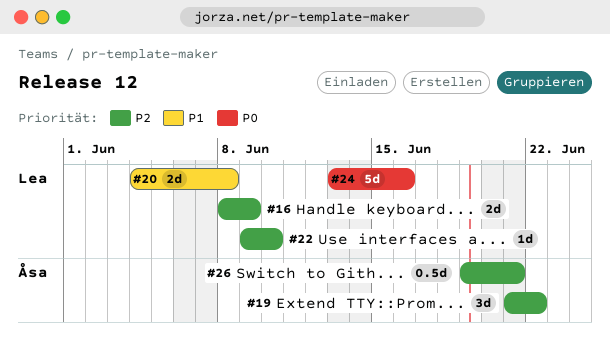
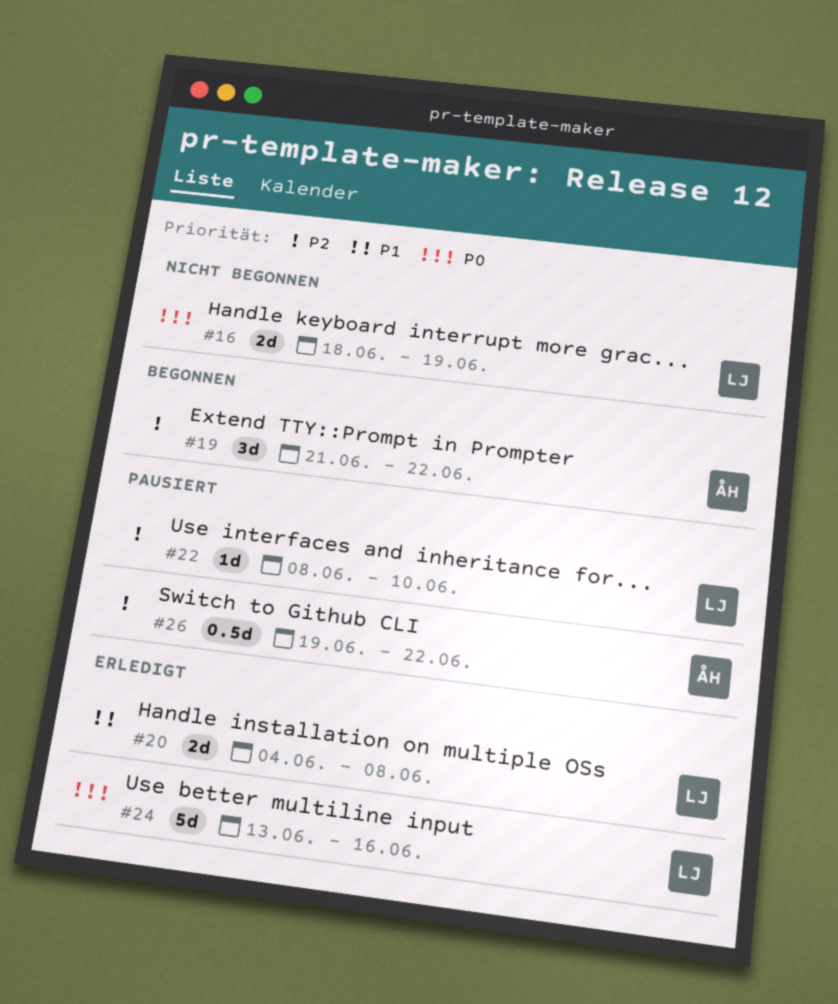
#16, priority: P2 -> P0
#16, start: Jun 8 -> Jun 18
#16, due: Jun 9 -> Jun 19
#22, start: Jun 9 -> Jun 8
#26, due: Jun 21 -> Jun 22

